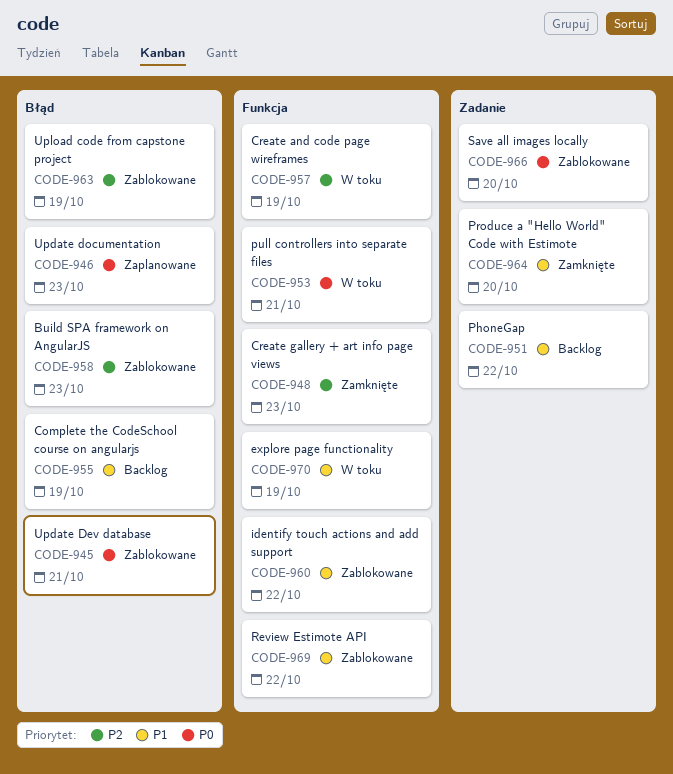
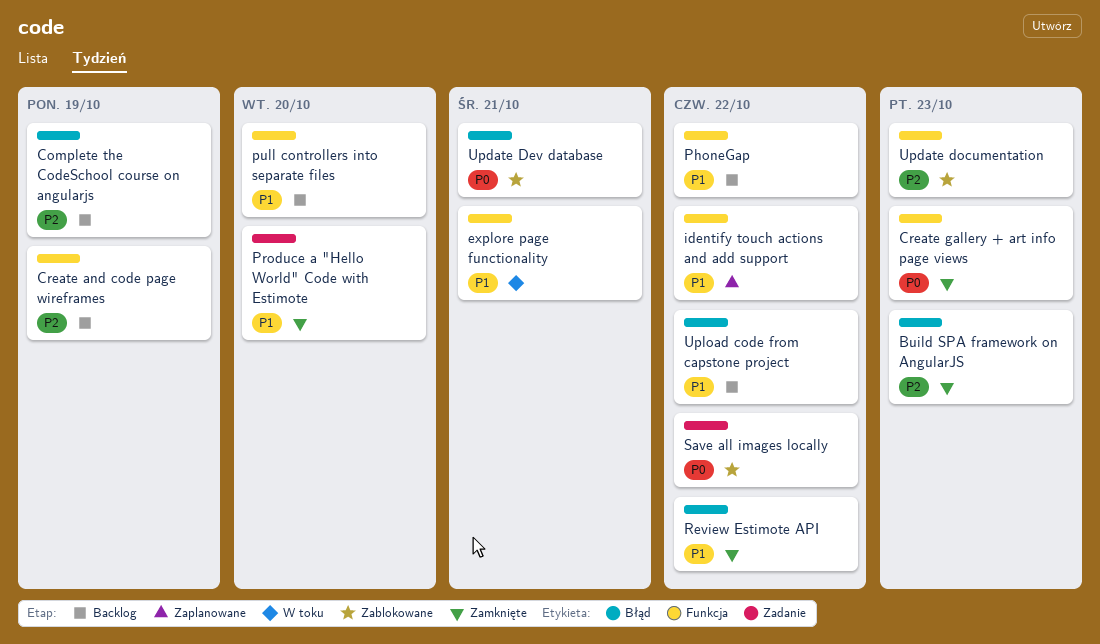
Build SPA framework on AngularJS, status: Zablokowane -> Zamknięte
Complete the CodeSchool course on angularjs, priority: P1 -> P2
Create and code page wireframes, status: W toku -> Backlog
Create gallery + art info page views, priority: P2 -> P0
explore page functionality, due: Oct 19 -> Oct 21
identify touch actions and add support, status: Zablokowane -> Zaplanowane
PhoneGap, label: Zadanie -> Funkcja
pull controllers into separate files, status: W toku -> Backlog
pull controllers into separate files, priority: P0 -> P1
pull controllers into separate files, due: Oct 21 -> Oct 20
Review Estimote API, status: Zablokowane -> Zamknięte
Review Estimote API, label: Funkcja -> Błąd
Save all images locally, due: Oct 20 -> Oct 22
Update documentation, status: Zaplanowane -> Zablokowane
Update documentation, priority: P0 -> P2
Update documentation, label: Błąd -> Funkcja
Upload code from capstone project, status: Zablokowane -> Backlog
Upload code from capstone project, priority: P2 -> P1
Upload code from capstone project, due: Oct 19 -> Oct 22

